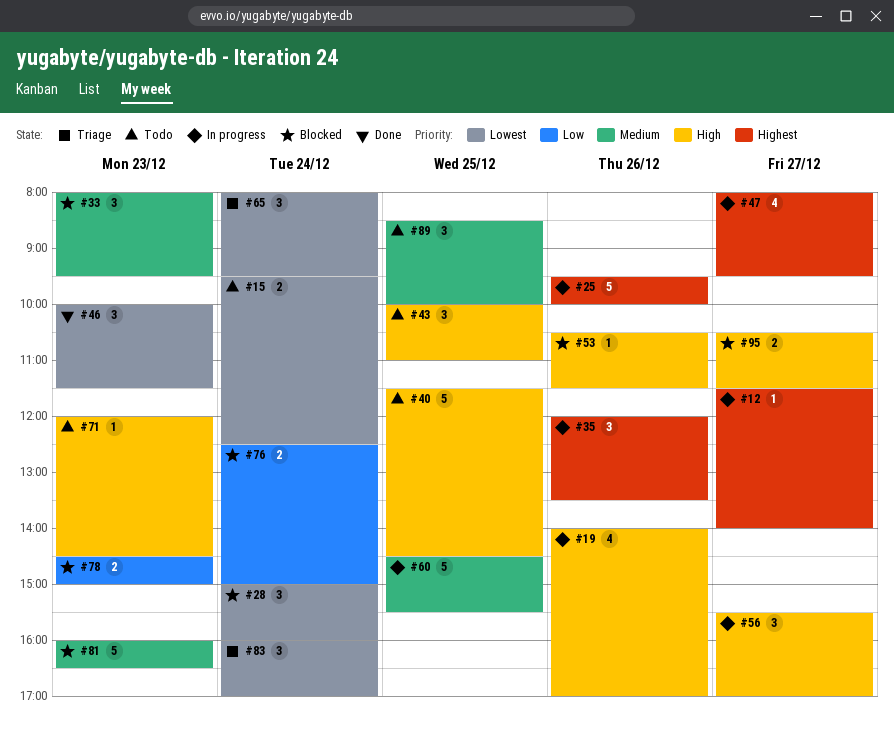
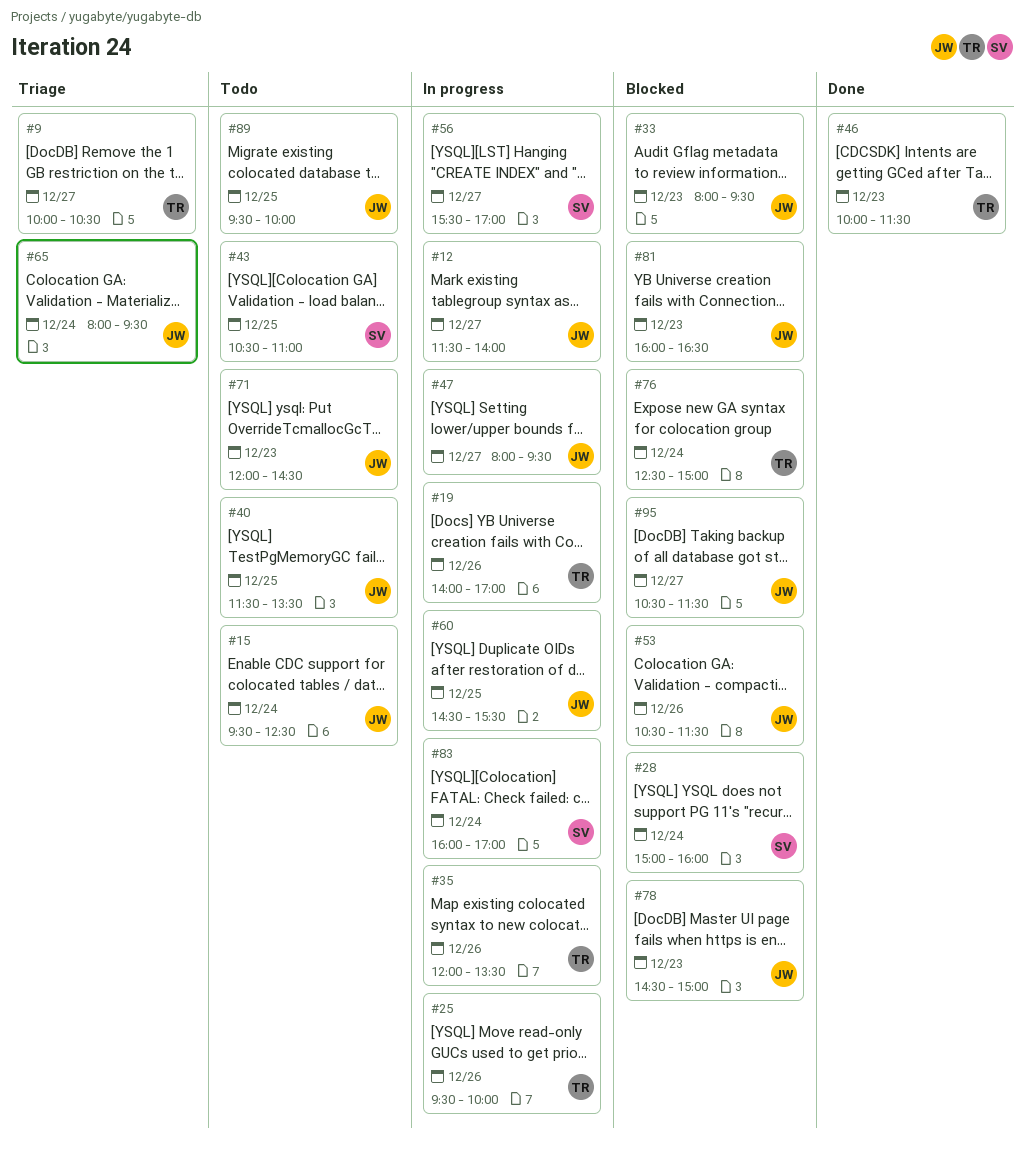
#9: none -> present
#40, ends: 14:30 -> 13:30
#43, begins: 10:00 -> 10:30
#83, status: Triage -> In progress
#89, begins: 08:30 -> 09:30

